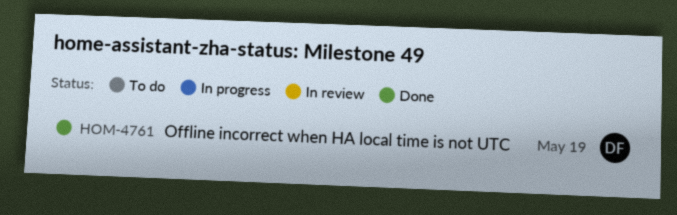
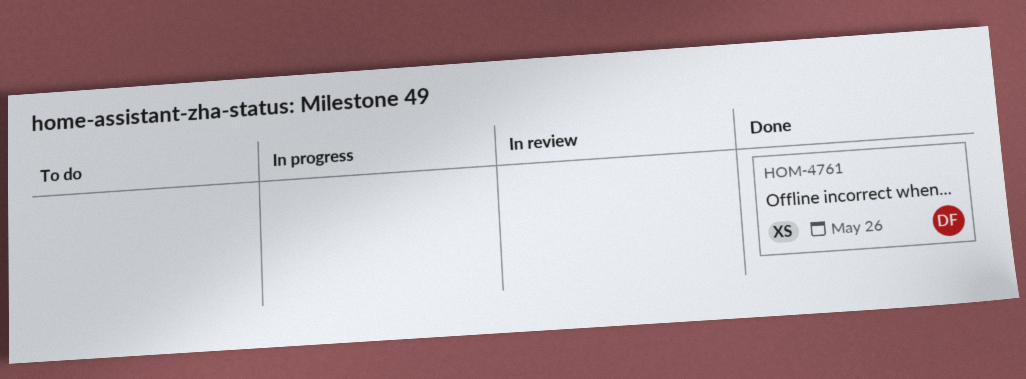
HOM-4761, due: May 19 -> May 26

